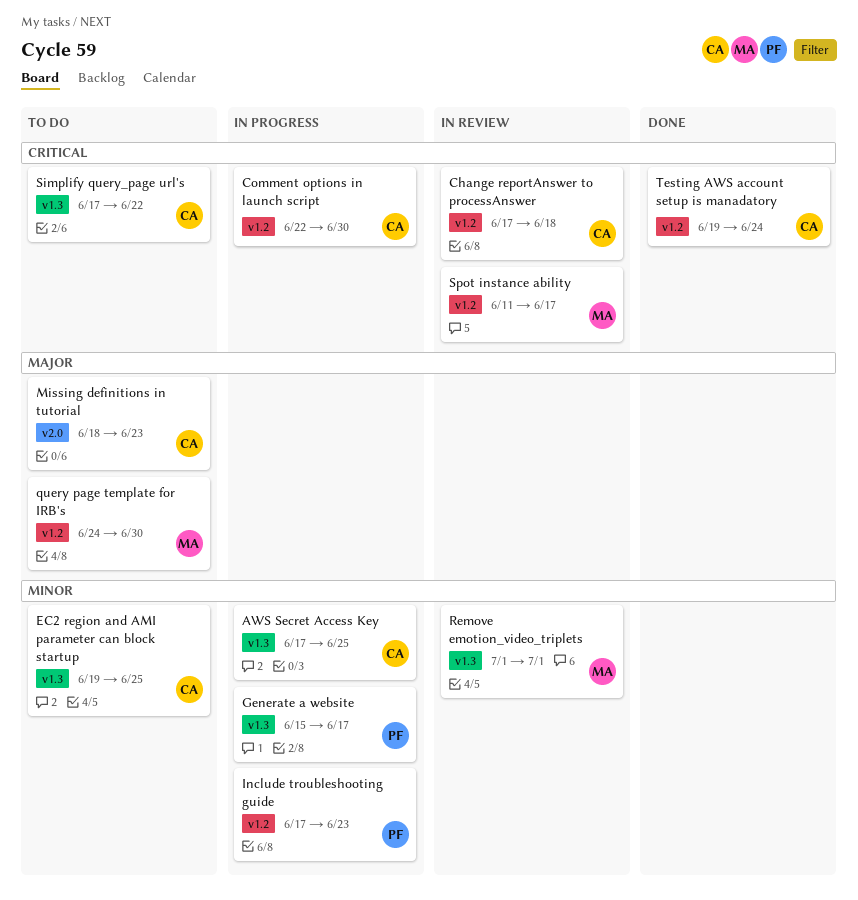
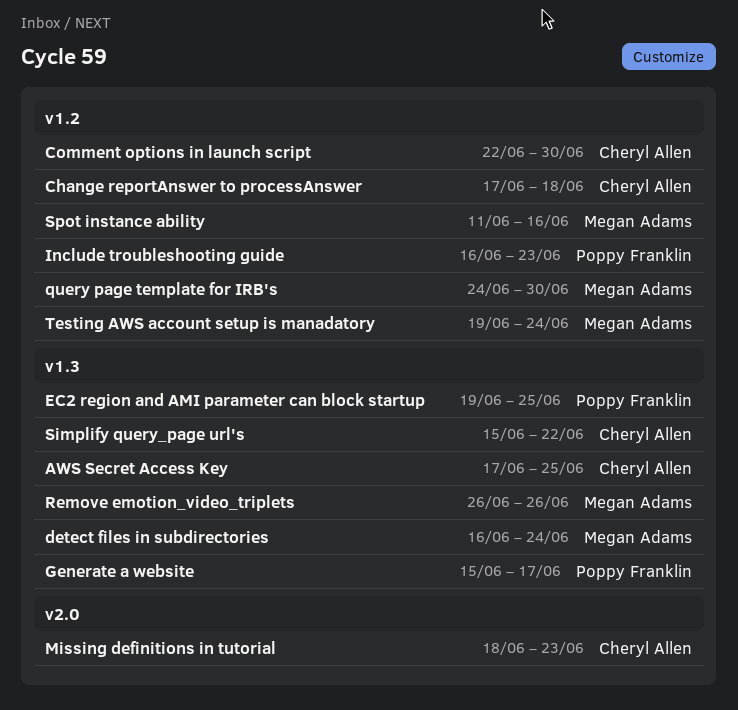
detect files in subdirectories: none -> present
EC2 region and AMI parameter can block startup, owner: Cheryl Allen -> Poppy Franklin
Include troubleshooting guide, start: Jun 17 -> Jun 16
Remove emotion_video_triplets, start: Jul 1 -> Jun 26
Remove emotion_video_triplets, due: Jul 1 -> Jun 26
Simplify query_page url's, start: Jun 17 -> Jun 15
Spot instance ability, due: Jun 17 -> Jun 16
Testing AWS account setup is manadatory, owner: Cheryl Allen -> Megan Adams

